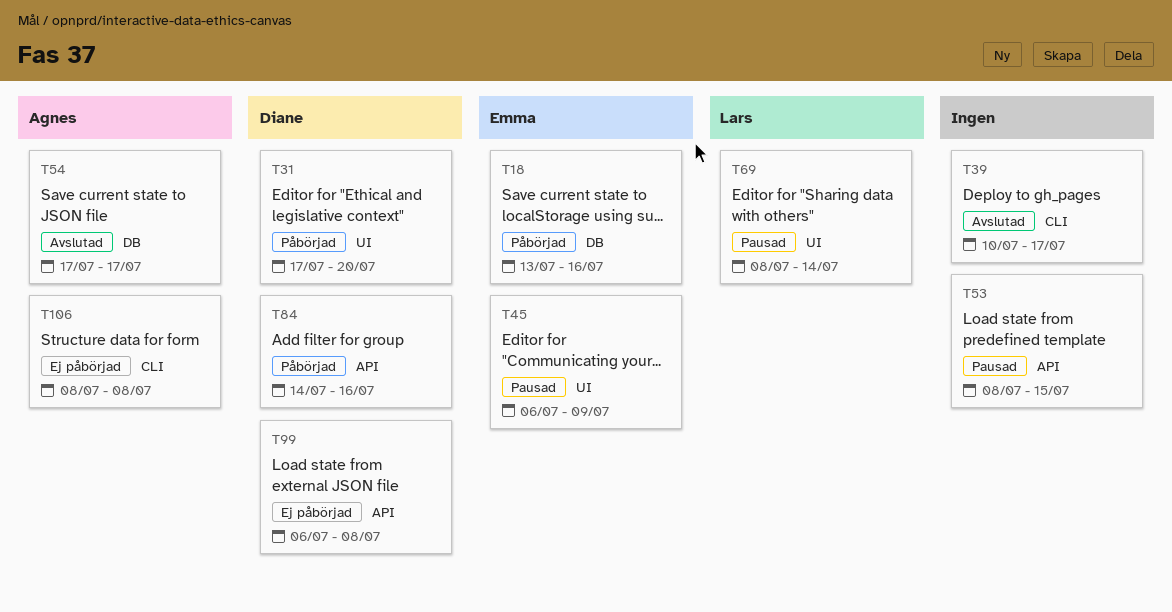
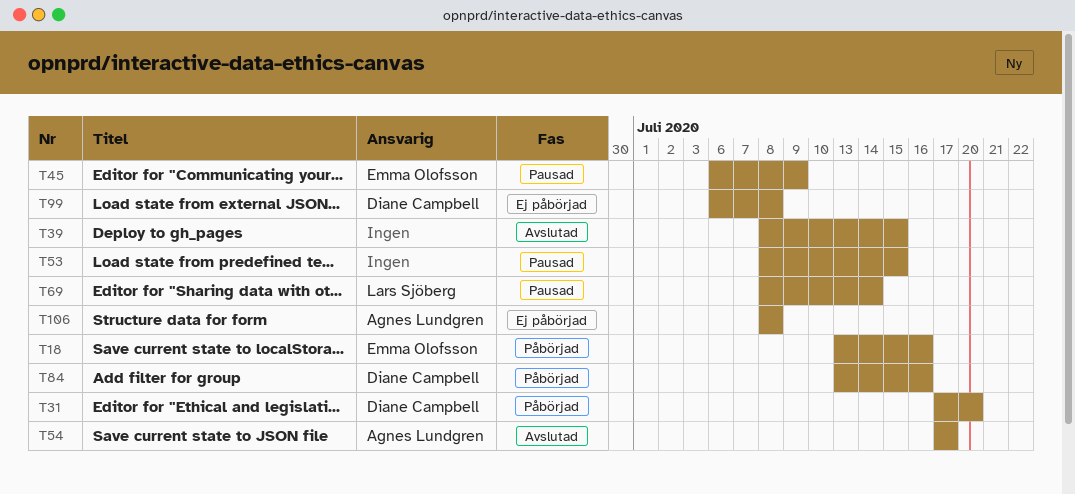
T39, start: Jul 10 -> Jul 8
T39, due: Jul 17 -> Jul 15
T84, start: Jul 14 -> Jul 13

